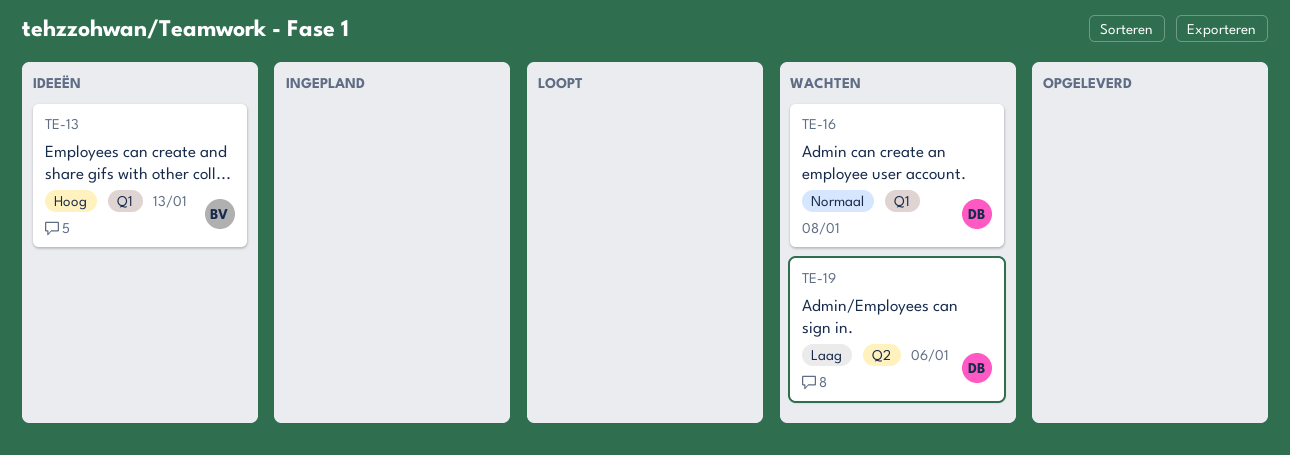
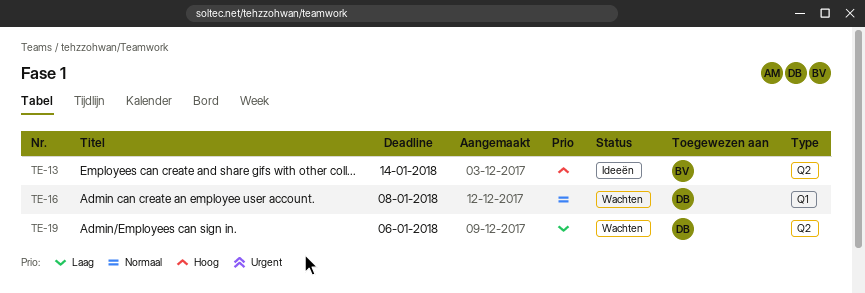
TE-13, label: Q1 -> Q2
TE-13, due: Jan 13 -> Jan 14

